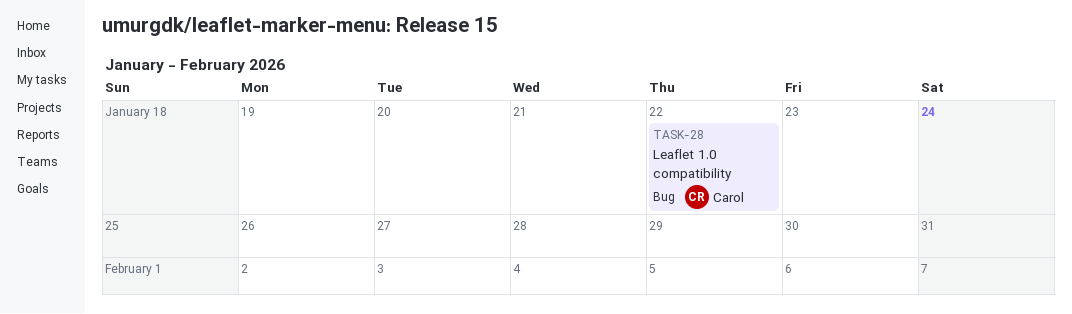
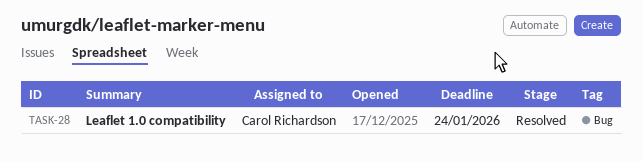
TASK-28, due: Jan 22 -> Jan 24

